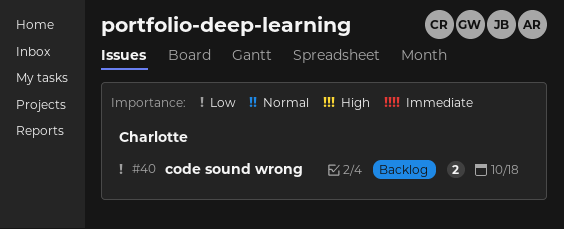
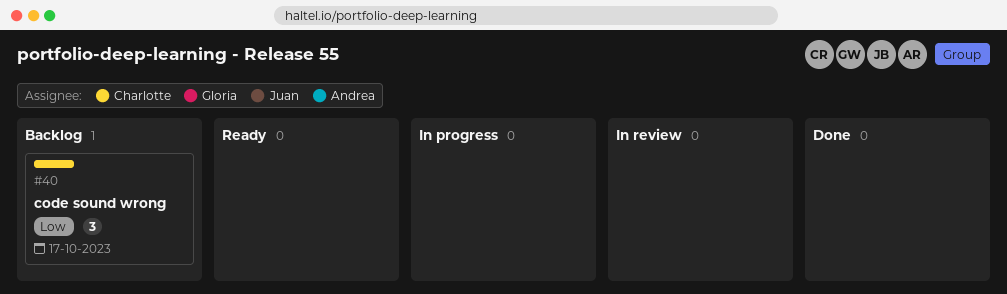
#40, estimate: 2 -> 3
#40, due: Oct 18 -> Oct 17

